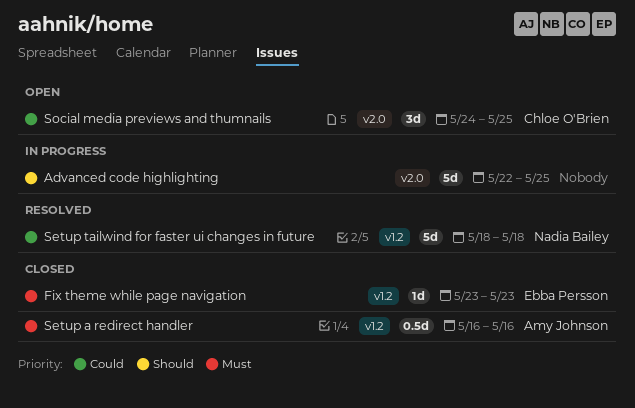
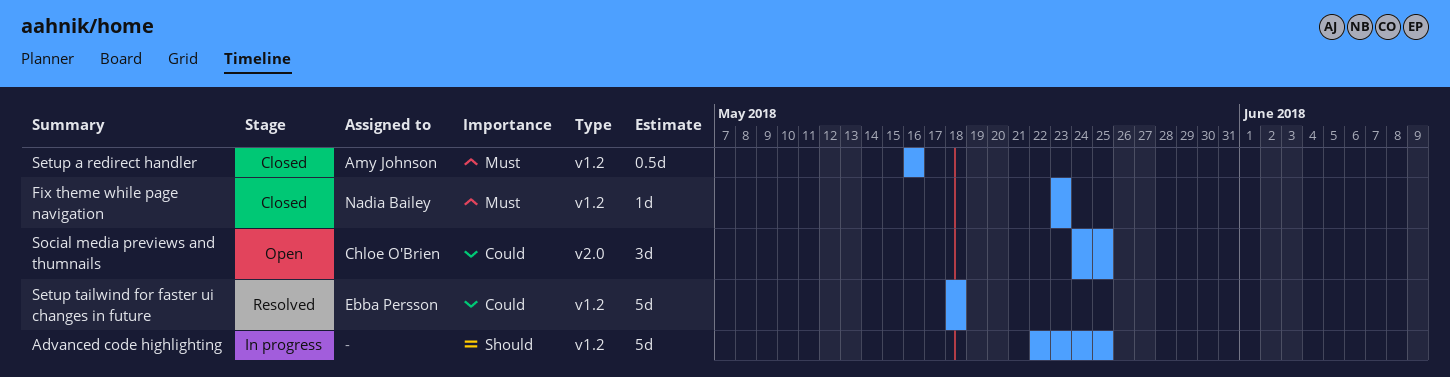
Advanced code highlighting, label: v2.0 -> v1.2
Fix theme while page navigation, owner: Ebba Persson -> Nadia Bailey
Setup tailwind for faster ui changes in future, owner: Nadia Bailey -> Ebba Persson

